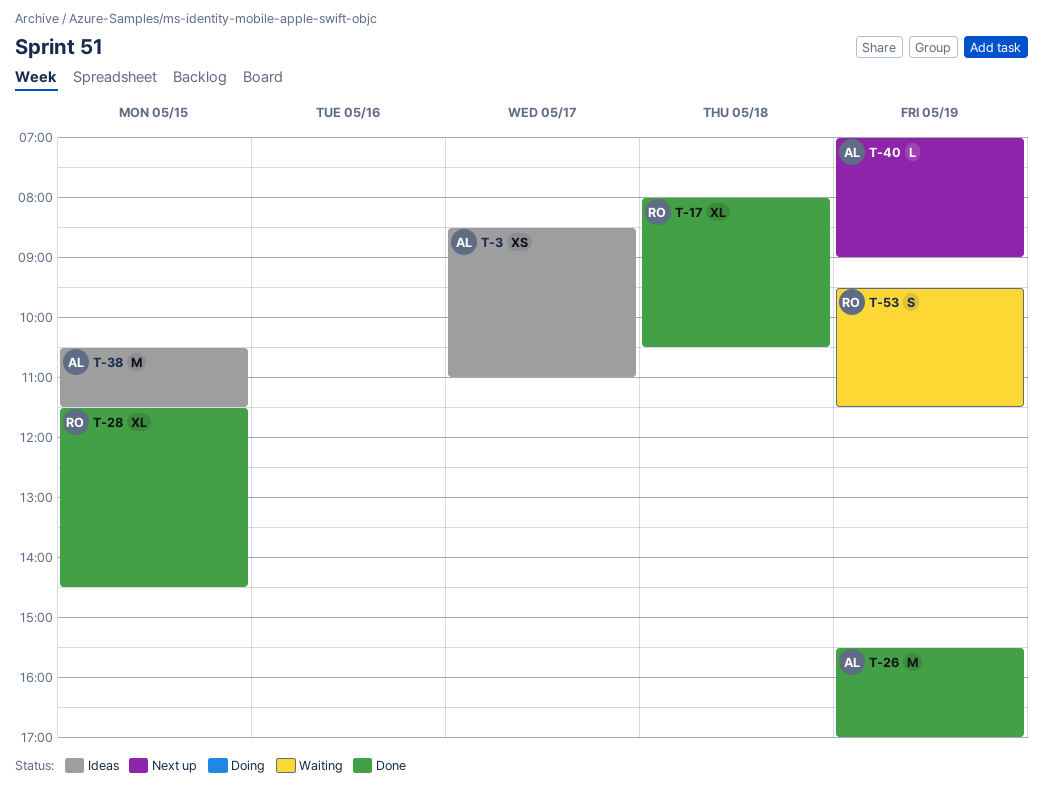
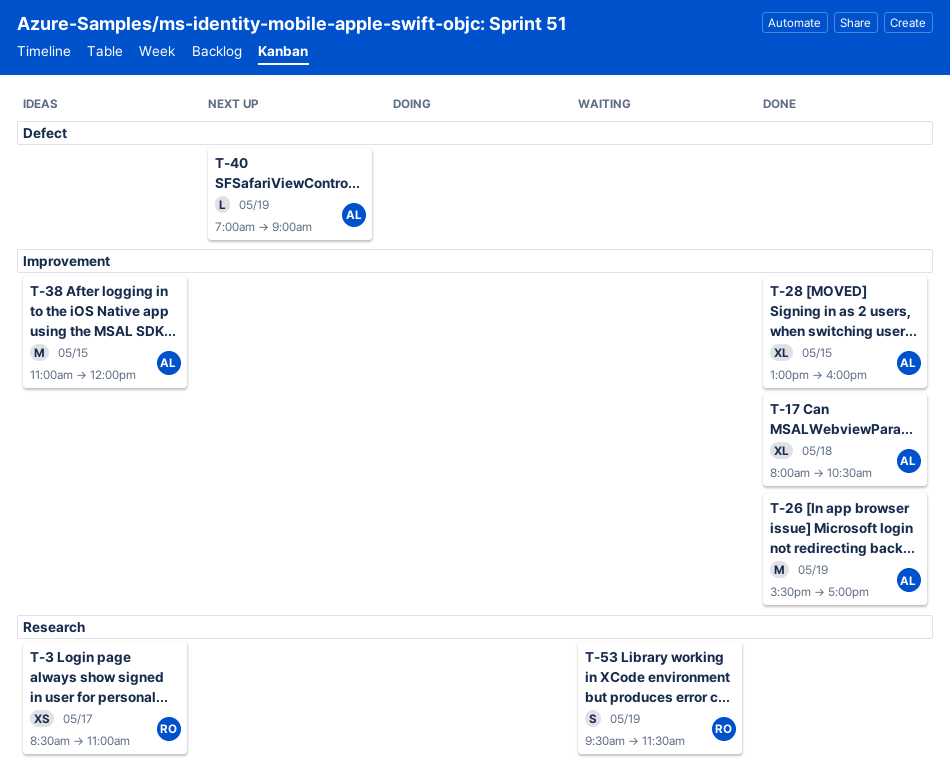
T-3, owner: AL -> RO
T-17, owner: RO -> AL
T-28, owner: RO -> AL
T-28, begins: 11:30 -> 13:00
T-28, ends: 14:30 -> 16:00
T-38, begins: 10:30 -> 11:00
T-38, ends: 11:30 -> 12:00

